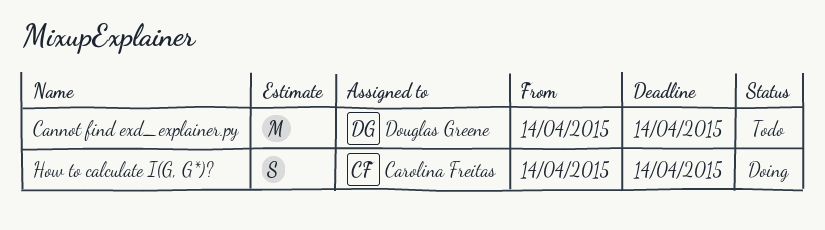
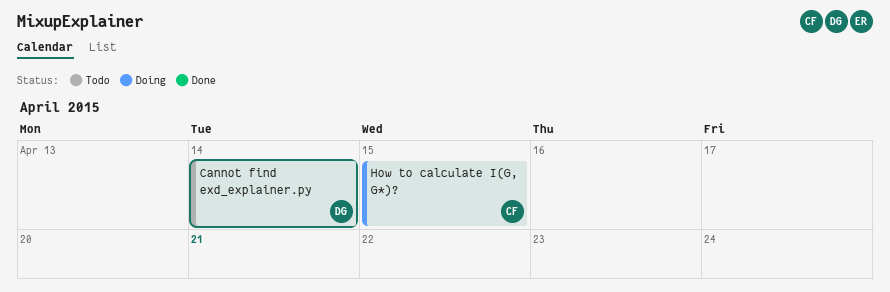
How to calculate I(G, G*)?, due: Apr 14 -> Apr 15

